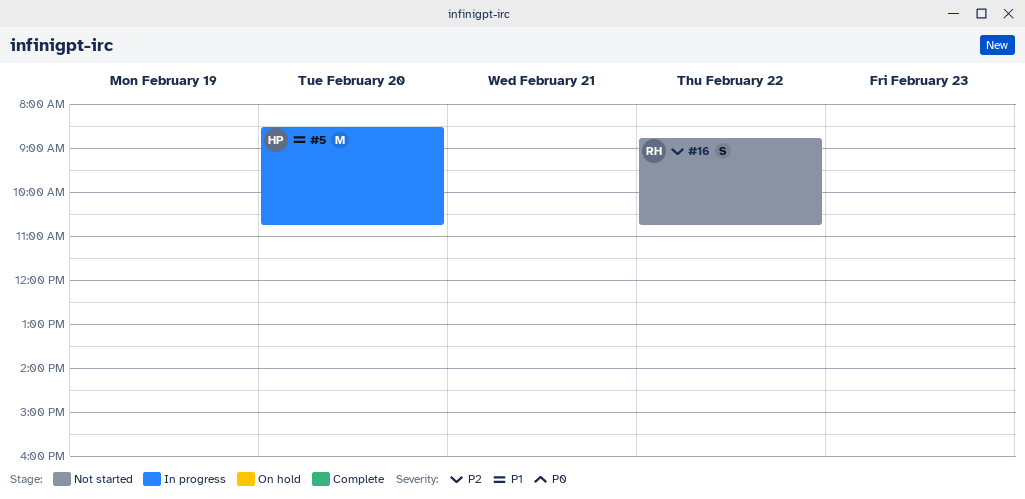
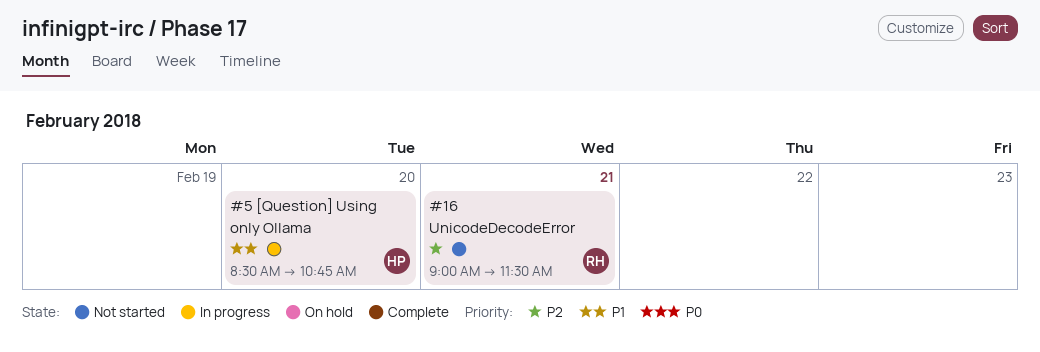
#16, day: Feb 22 -> Feb 21
#16, begins: 08:45 -> 09:00
#16, ends: 10:45 -> 11:30

